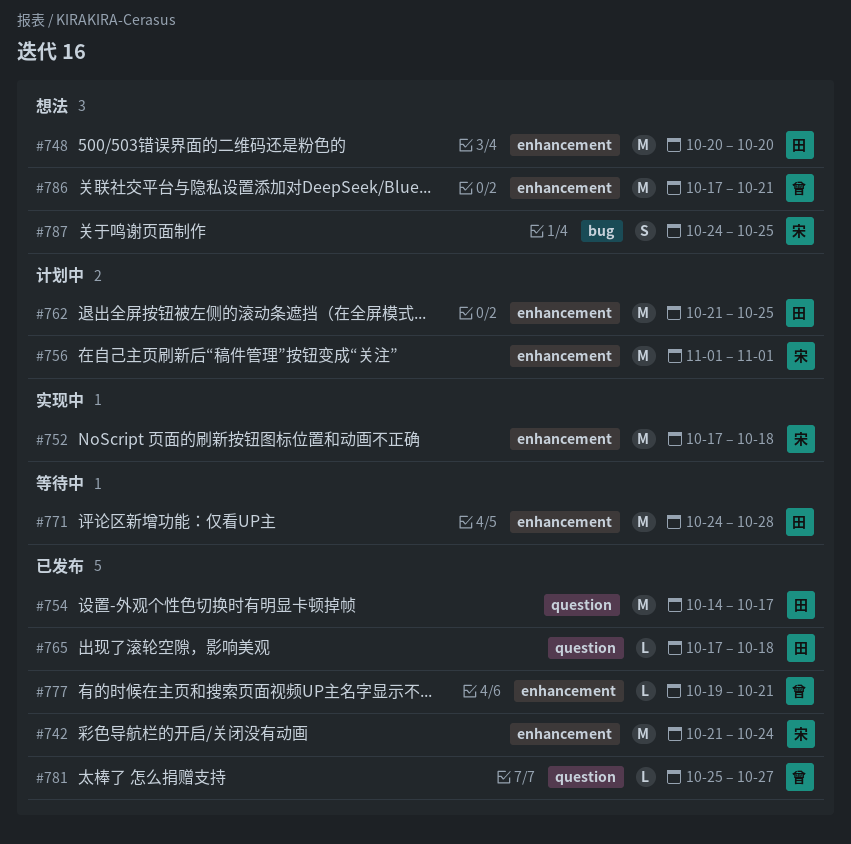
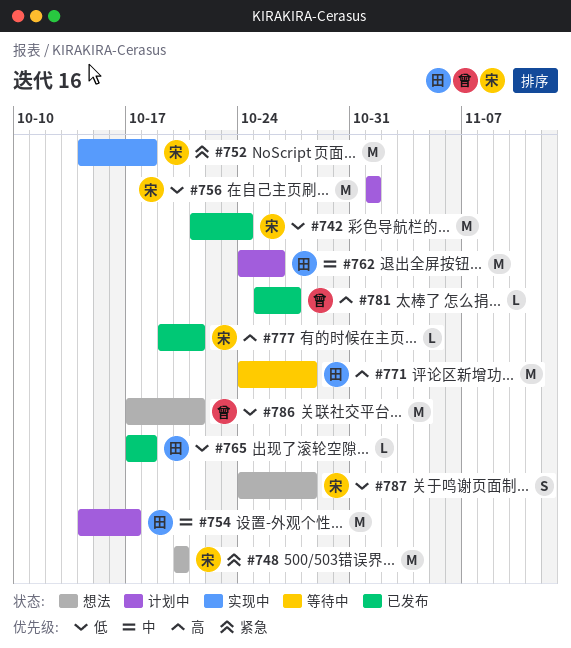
#748, owner: 田 -> 宋
#752, start: Oct 17 -> Oct 14
#754, status: 已发布 -> 计划中
#762, start: Oct 21 -> Oct 24
#762, due: Oct 25 -> Oct 26
#777, owner: 曾 -> 宋
#787, due: Oct 25 -> Oct 28

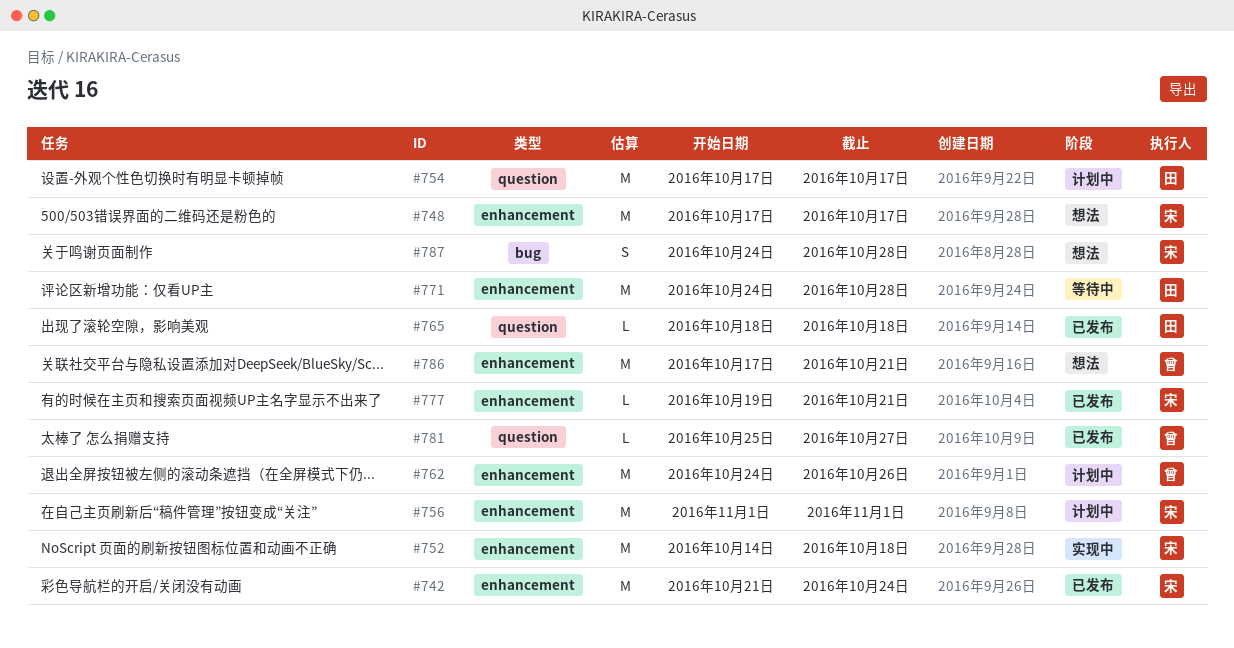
#748, start: Oct 20 -> Oct 17
#748, due: Oct 20 -> Oct 17
#754, start: Oct 14 -> Oct 17
#762, owner: 田 -> 曾
#765, start: Oct 17 -> Oct 18

